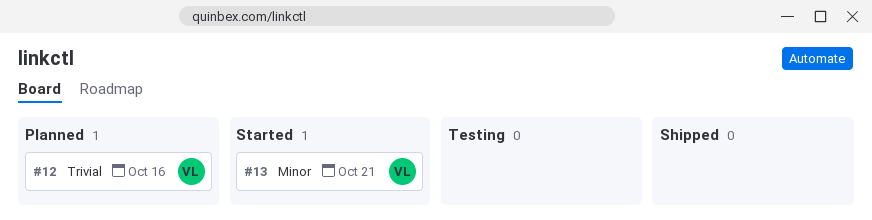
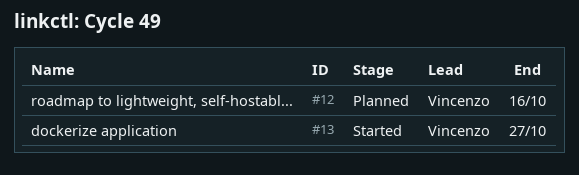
#13, due: Oct 21 -> Oct 27

